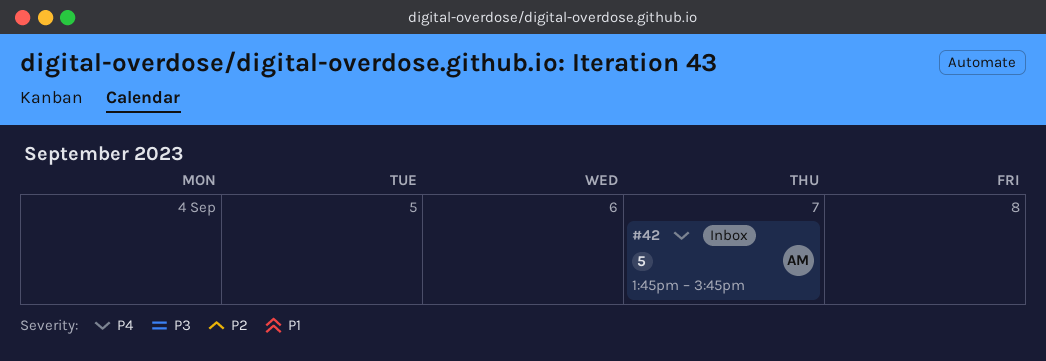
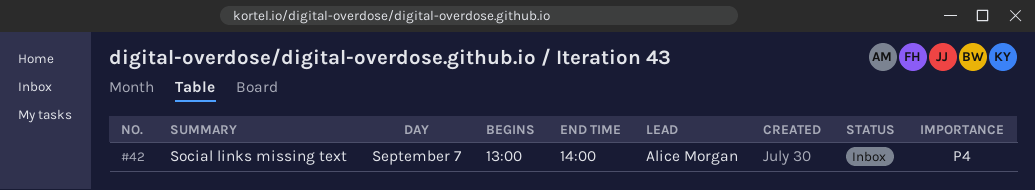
#42, begins: 13:45 -> 13:00
#42, ends: 15:45 -> 14:00

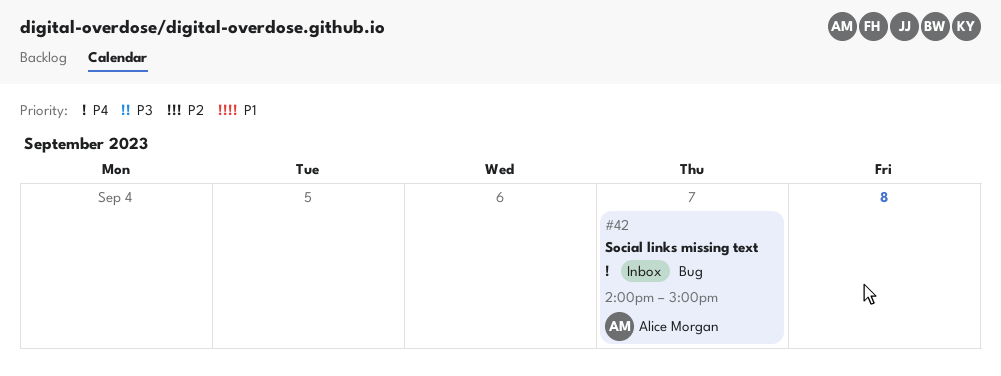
#42, begins: 13:00 -> 14:00
#42, ends: 14:00 -> 15:00

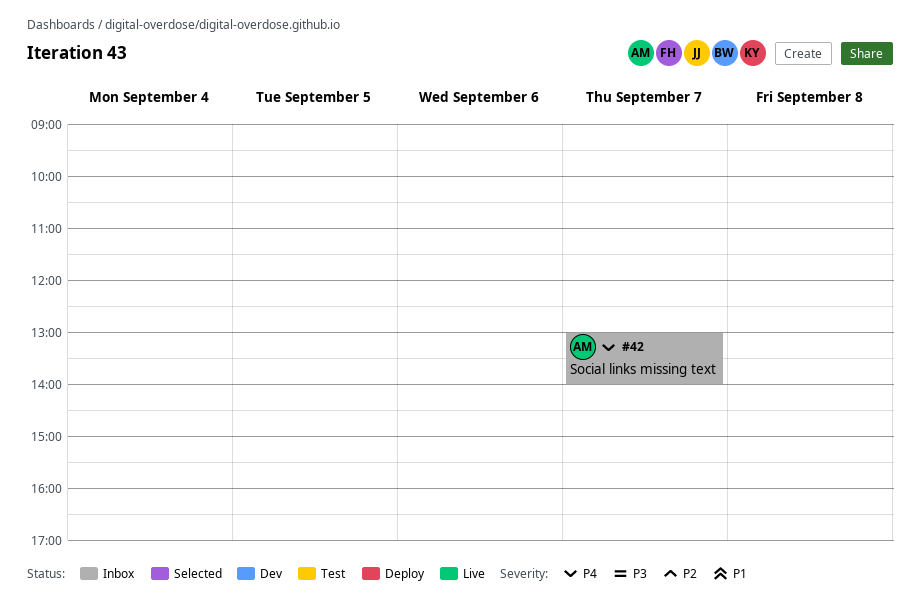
#42, begins: 14:00 -> 13:00
#42, ends: 15:00 -> 14:00

